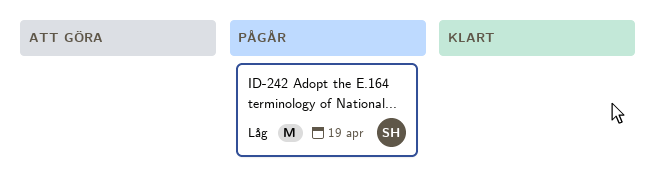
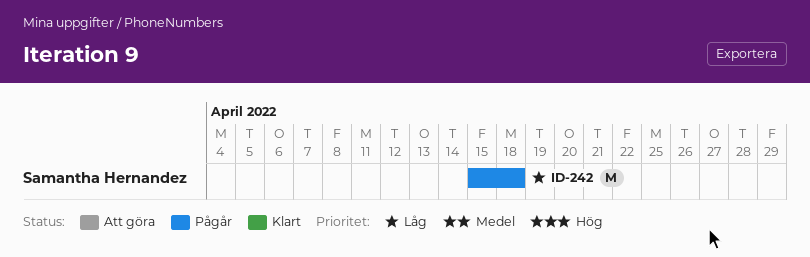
ID-242, due: Apr 19 -> Apr 18

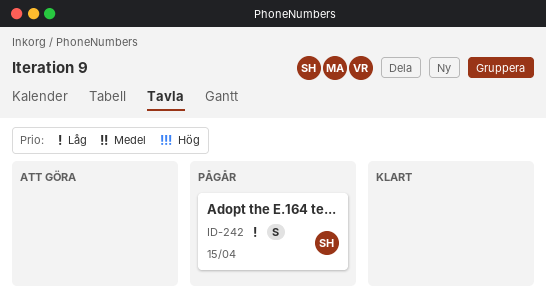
ID-242, estimate: M -> S
ID-242, due: Apr 18 -> Apr 15

